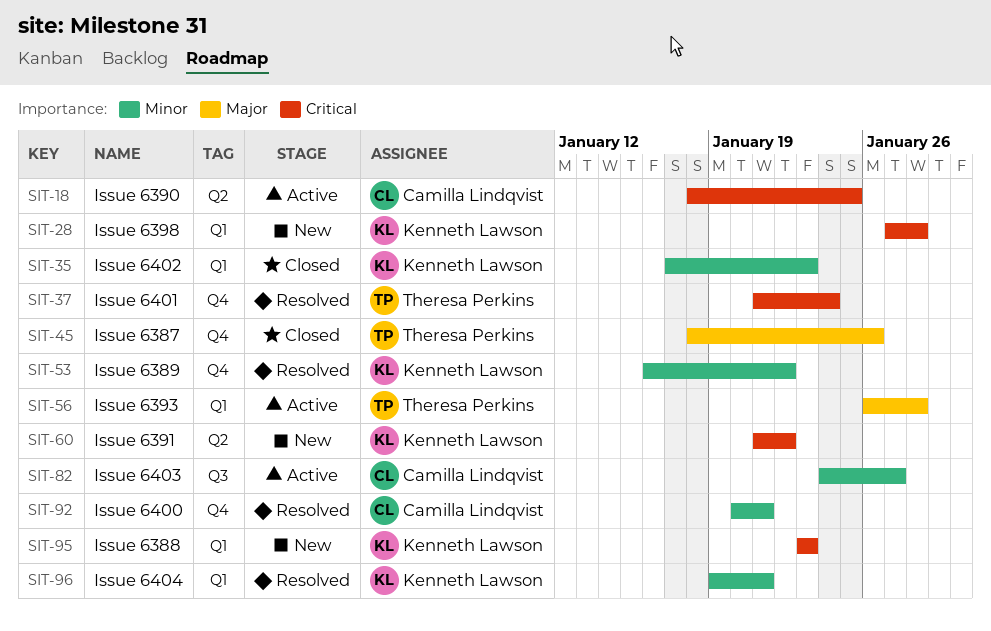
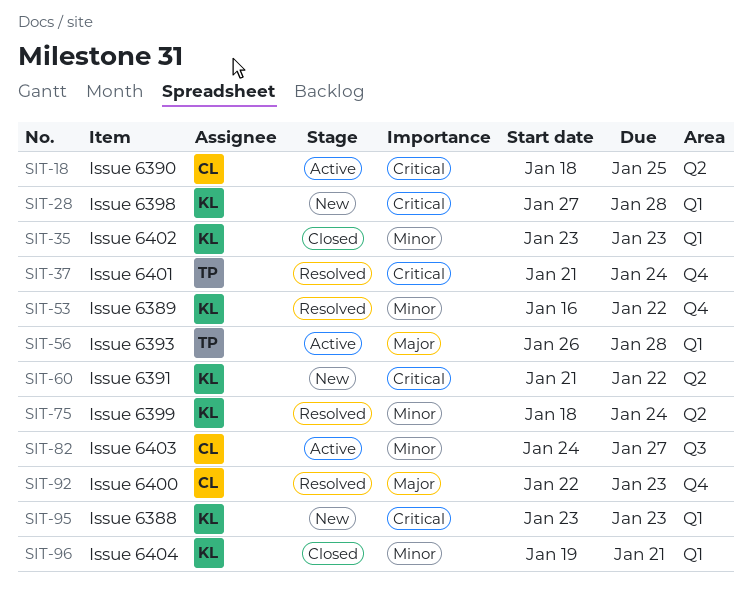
SIT-35, start: Jan 17 -> Jan 23
SIT-45: present -> none
SIT-75: none -> present
SIT-92, priority: Minor -> Major
SIT-92, start: Jan 20 -> Jan 22
SIT-92, due: Jan 21 -> Jan 23
SIT-96, status: Resolved -> Closed

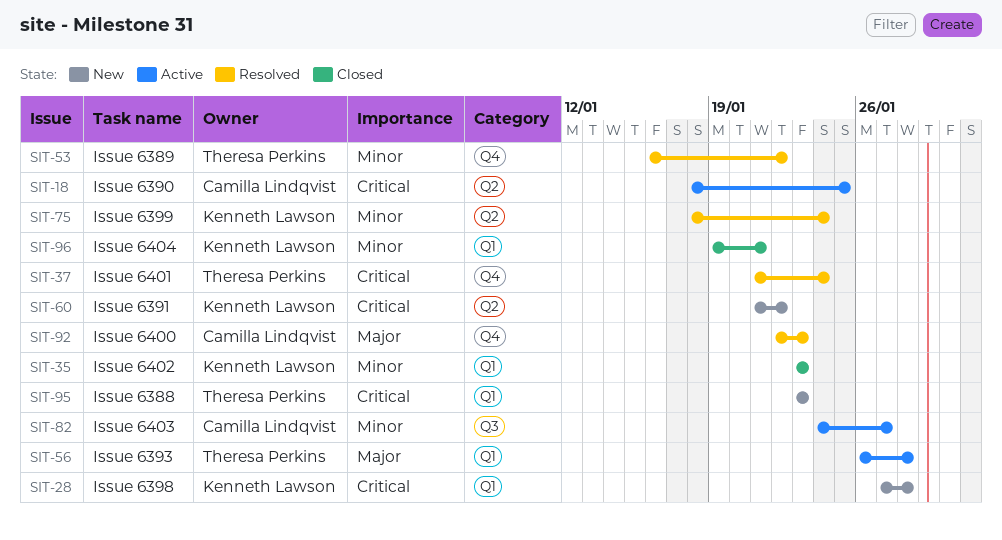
SIT-53, owner: Kenneth Lawson -> Theresa Perkins
SIT-95, owner: Kenneth Lawson -> Theresa Perkins

